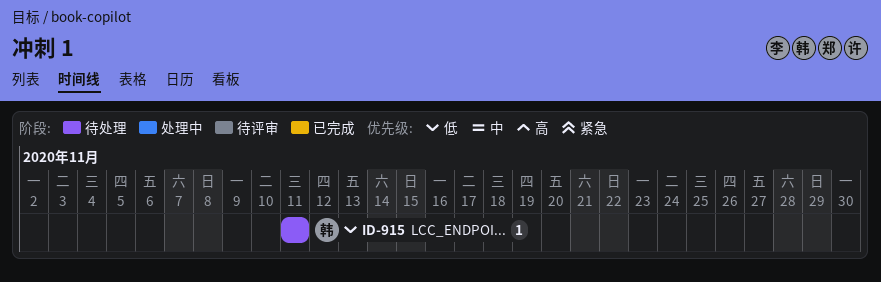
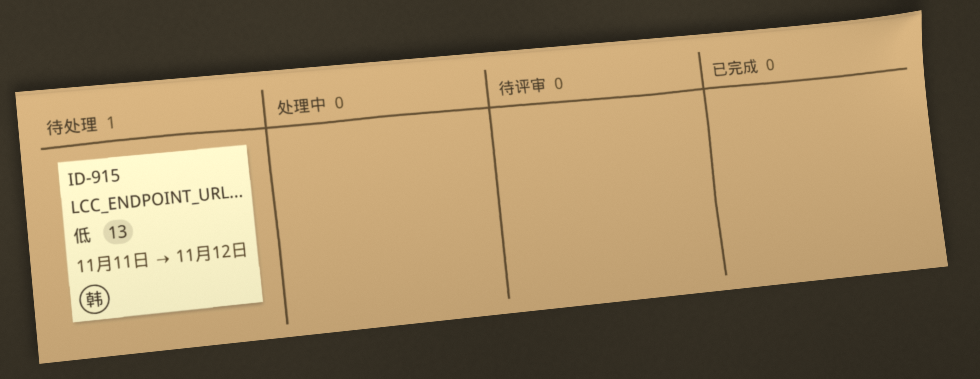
ID-915, estimate: 1 -> 13
ID-915, due: Nov 11 -> Nov 12

